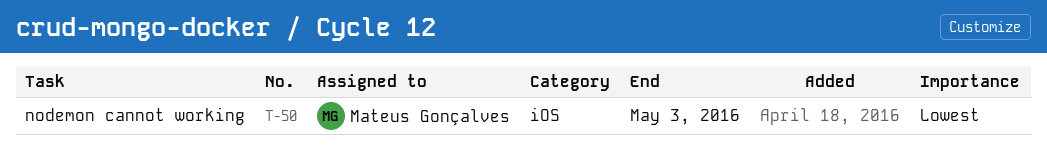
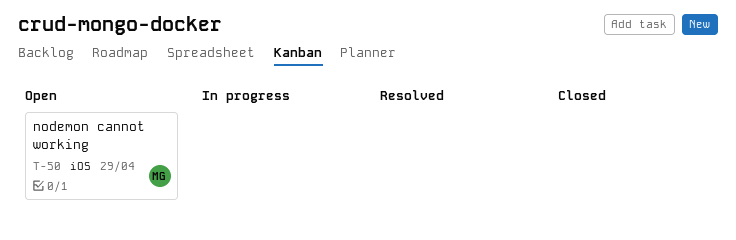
T-50, due: May 3 -> Apr 29

